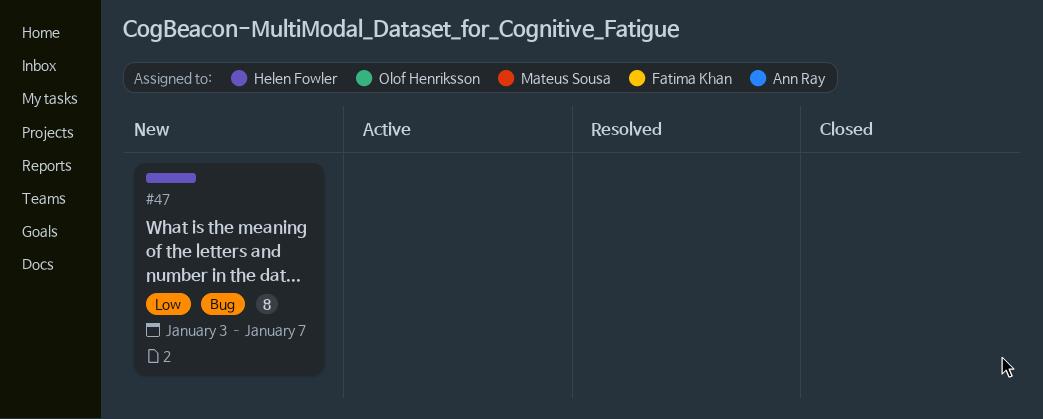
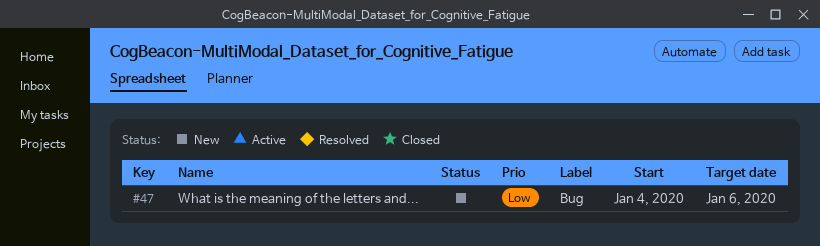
#47, start: Jan 3 -> Jan 4
#47, due: Jan 7 -> Jan 6

